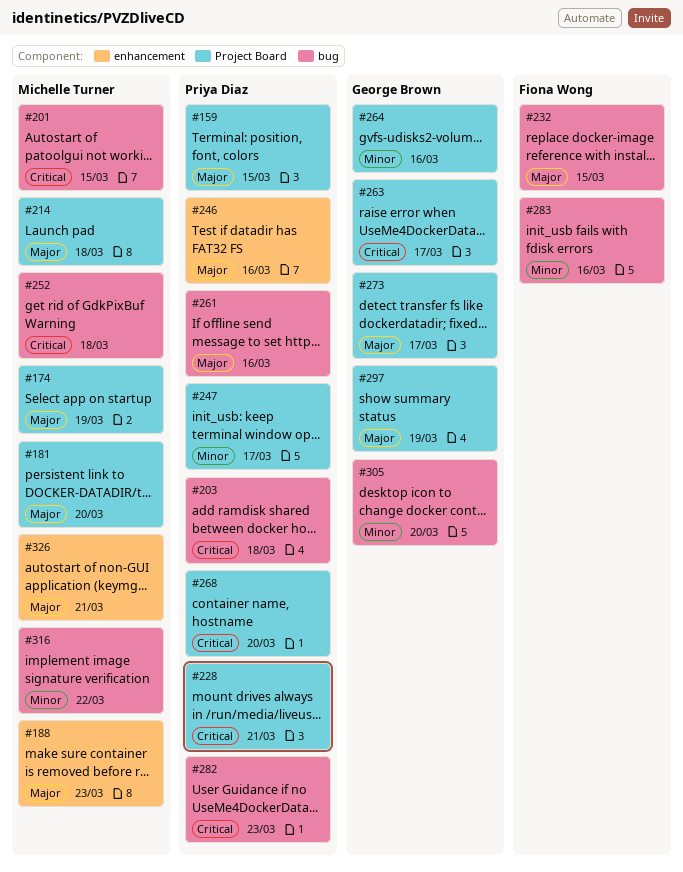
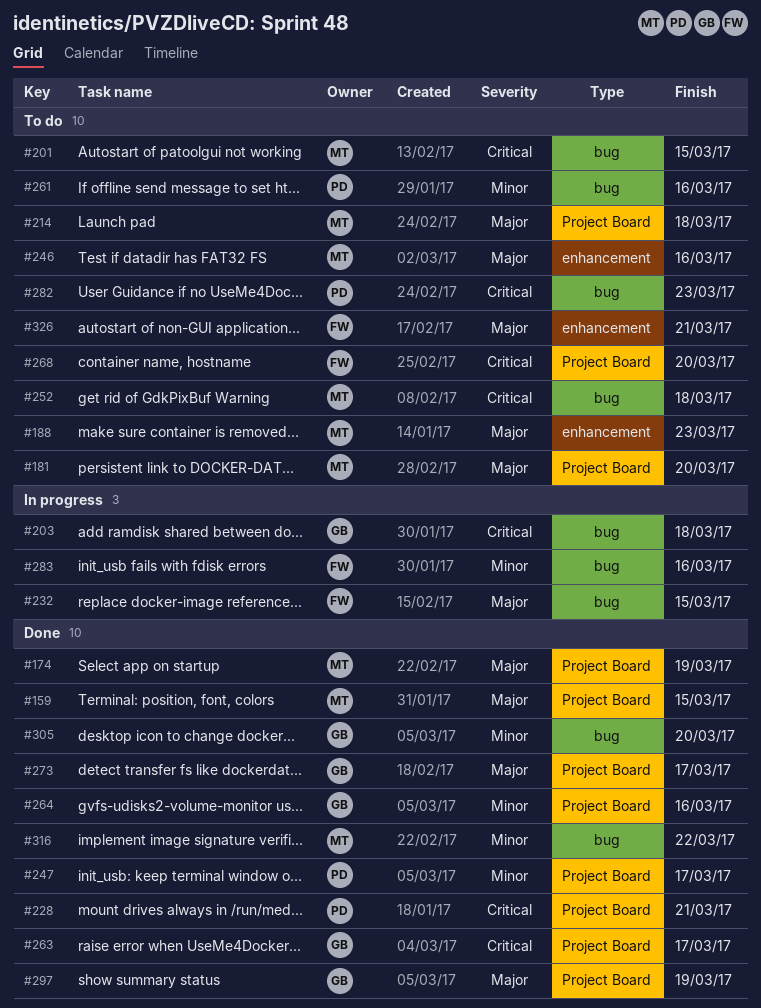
#159, owner: Priya Diaz -> Michelle Turner
#203, owner: Priya Diaz -> George Brown
#246, owner: Priya Diaz -> Michelle Turner
#261, priority: Major -> Minor
#268, owner: Priya Diaz -> Fiona Wong
#326, owner: Michelle Turner -> Fiona Wong

